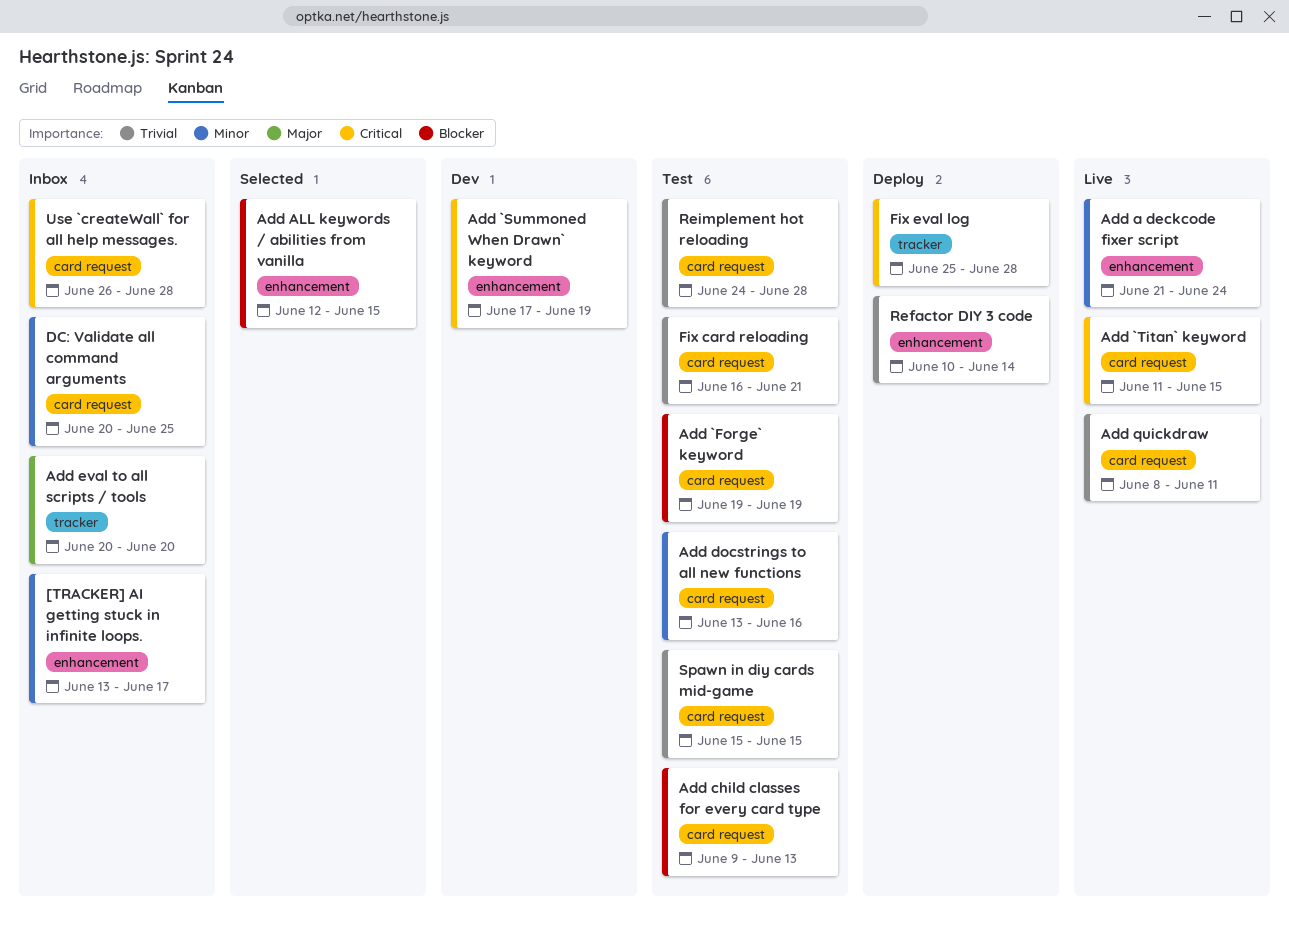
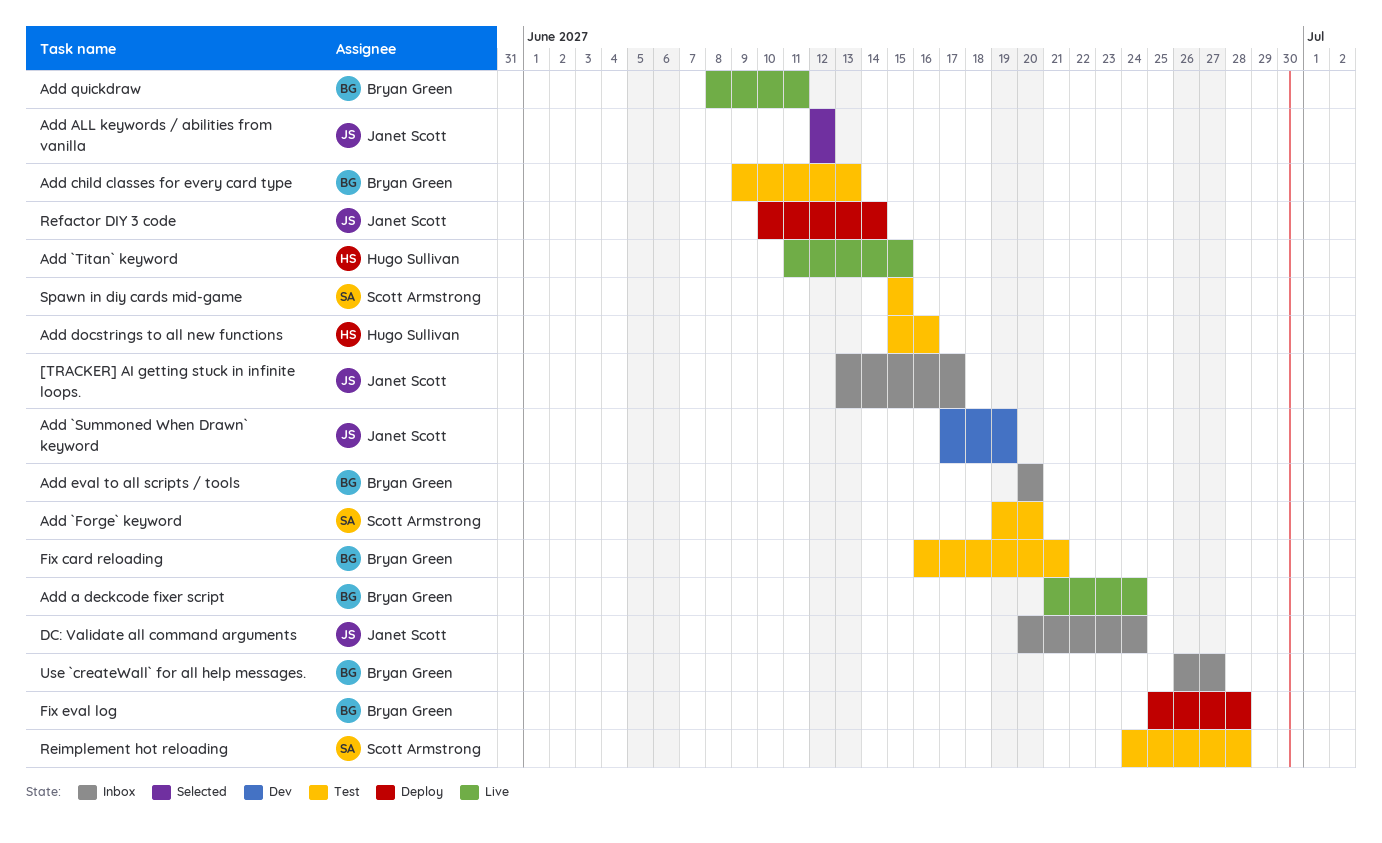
Add `Forge` keyword, due: Jun 19 -> Jun 20
Add ALL keywords / abilities from vanilla, due: Jun 15 -> Jun 12
Add docstrings to all new functions, start: Jun 13 -> Jun 15
DC: Validate all command arguments, due: Jun 25 -> Jun 24
Use `createWall` for all help messages., due: Jun 28 -> Jun 27

